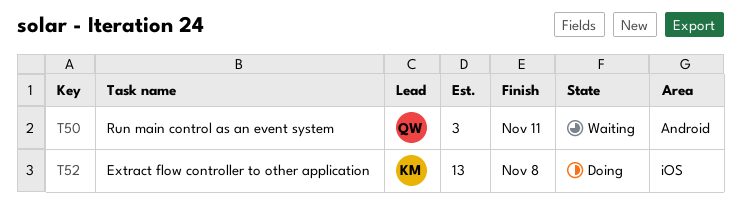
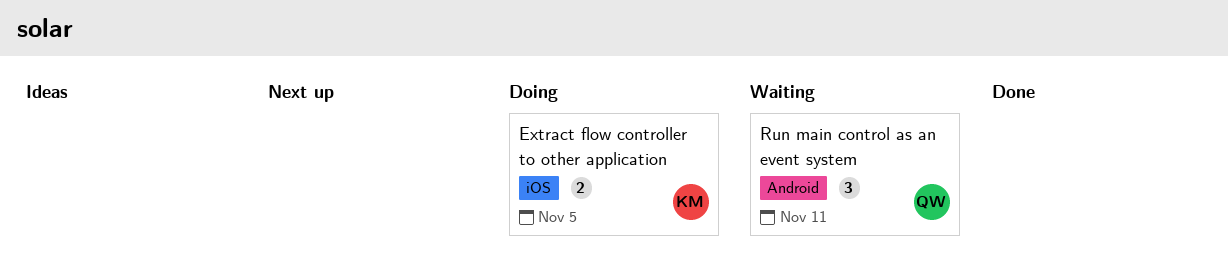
Extract flow controller to other application, estimate: 13 -> 2
Extract flow controller to other application, due: Nov 8 -> Nov 5

